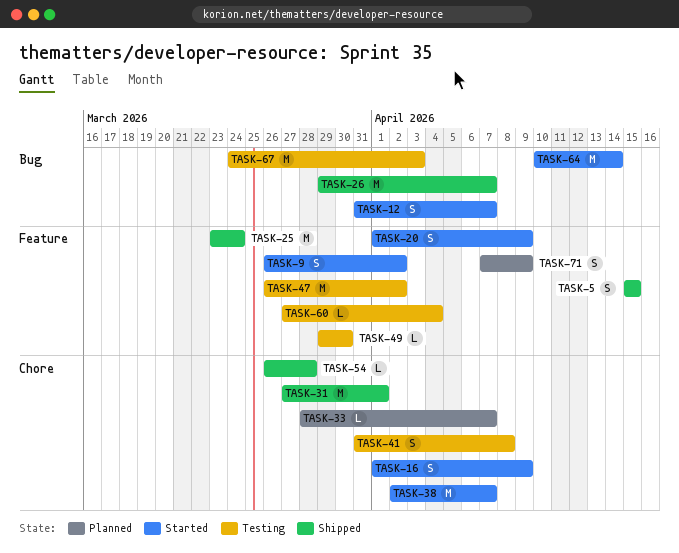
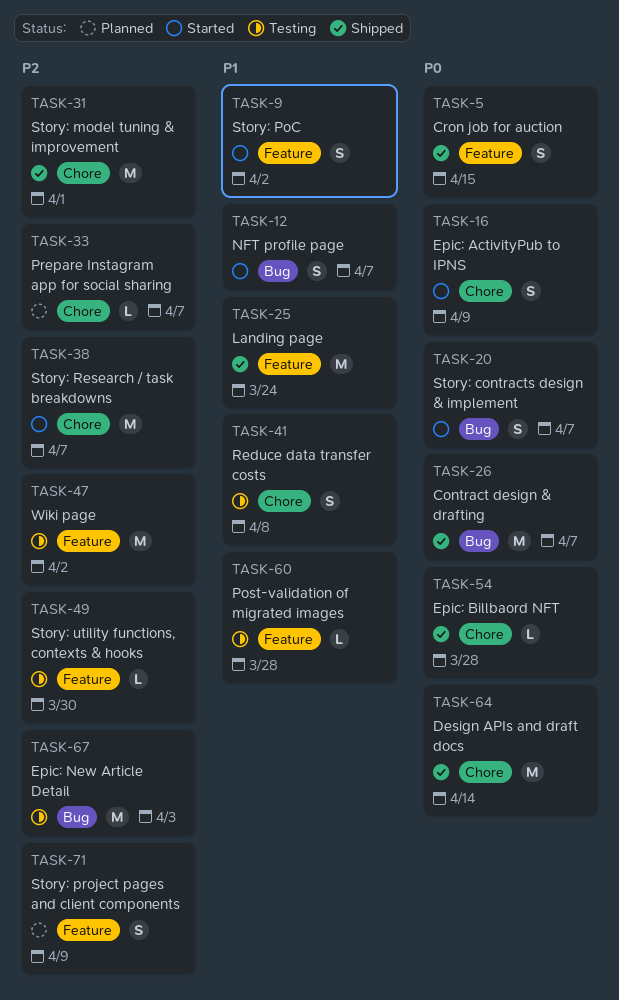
TASK-20, label: Feature -> Bug
TASK-20, due: Apr 9 -> Apr 7
TASK-60, due: Apr 4 -> Mar 28
TASK-64, status: Started -> Shipped
TASK-64, label: Bug -> Chore

